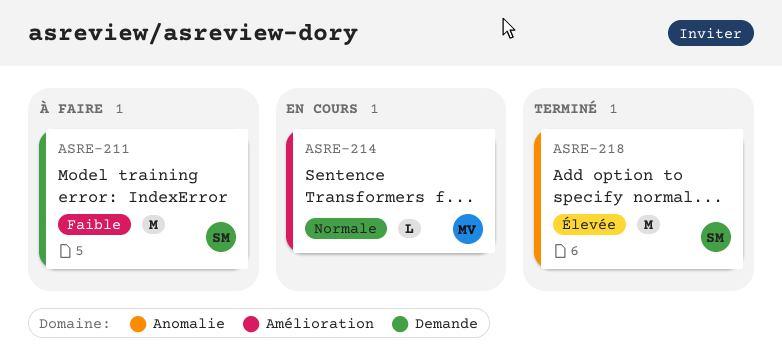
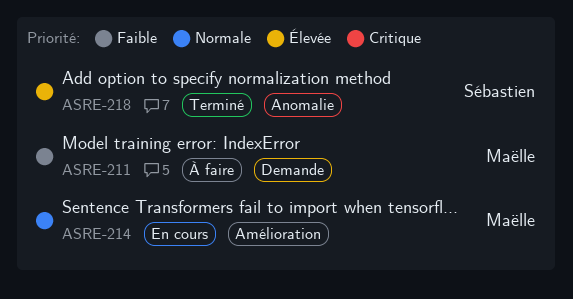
ASRE-211, owner: Sébastien -> Maëlle

